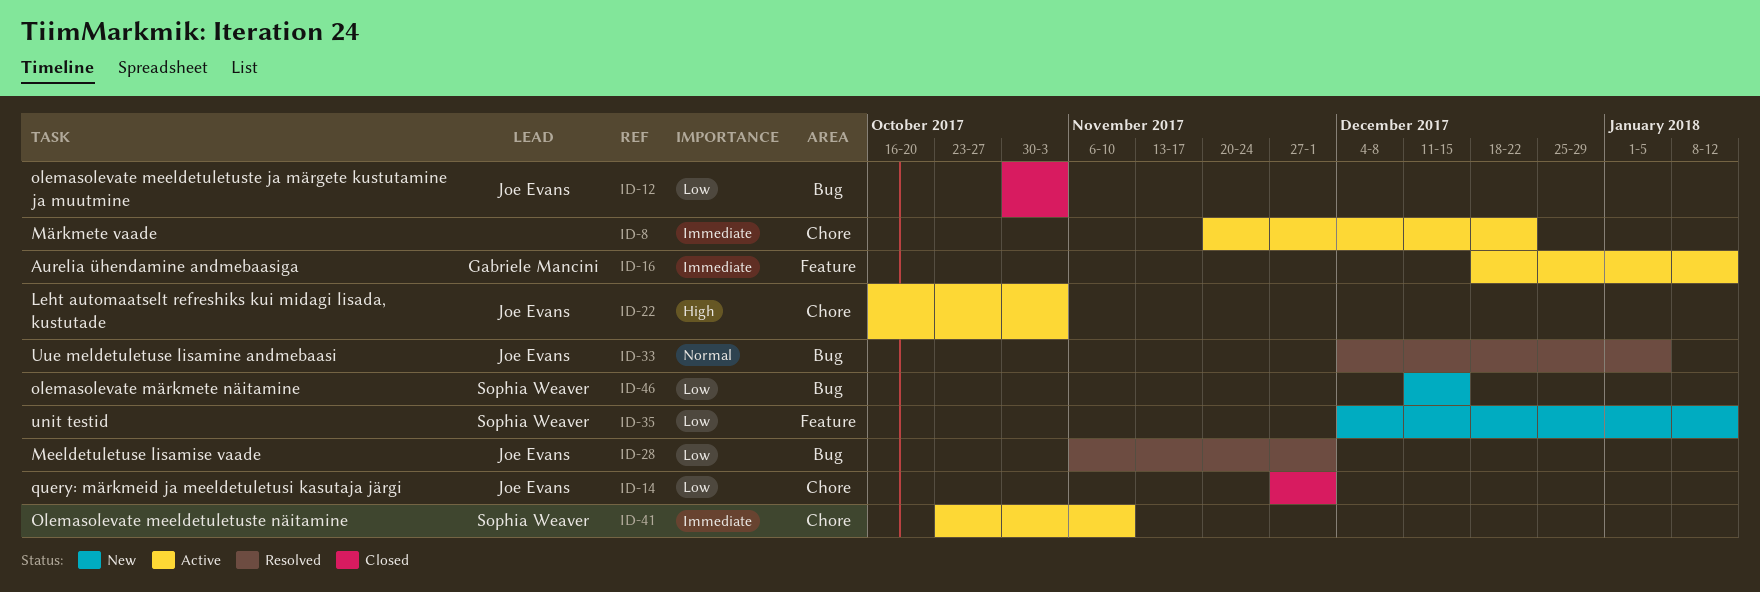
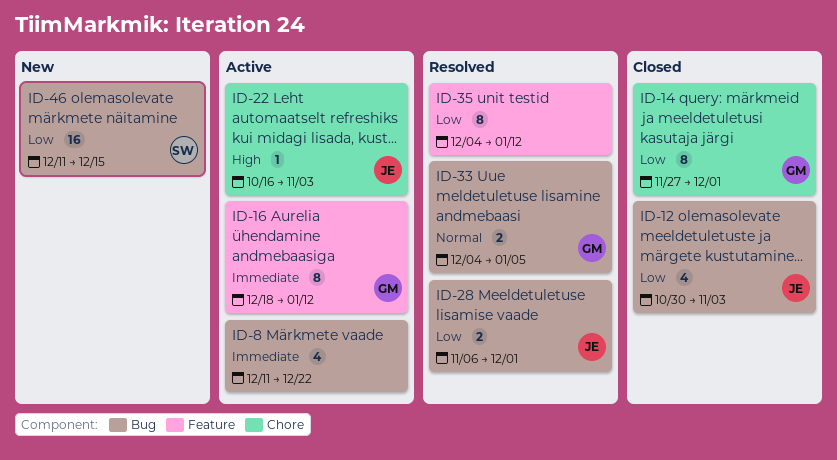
ID-8, label: Chore -> Bug
ID-8, start: Nov 20 -> Dec 11
ID-14, owner: Joe Evans -> Gabriele Mancini
ID-33, owner: Joe Evans -> Gabriele Mancini
ID-35, status: New -> Resolved
ID-35, owner: Sophia Weaver -> none
ID-41: present -> none

